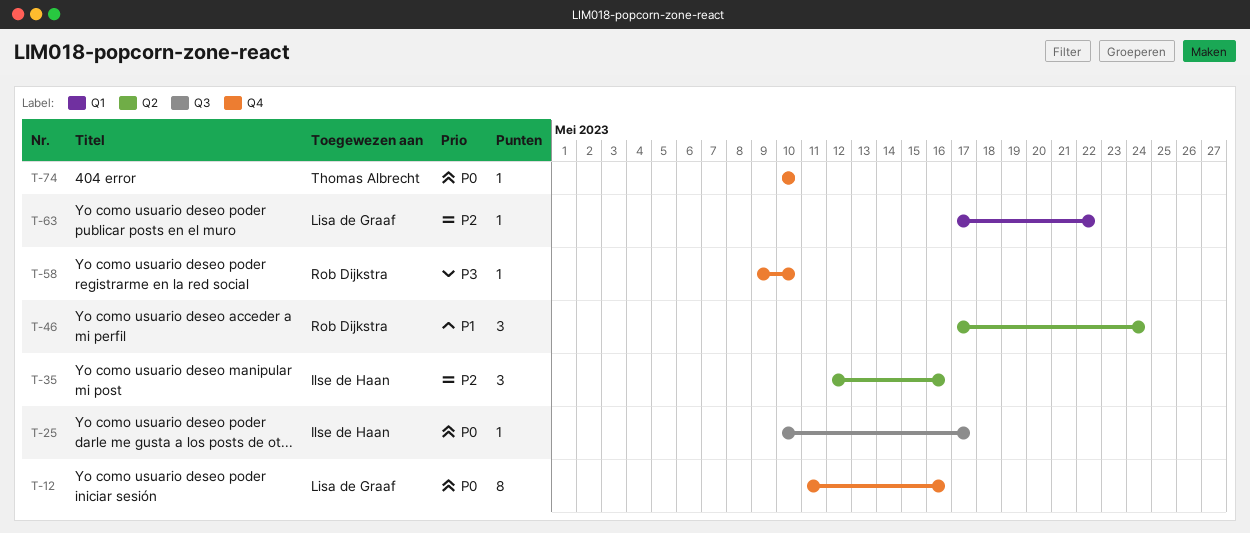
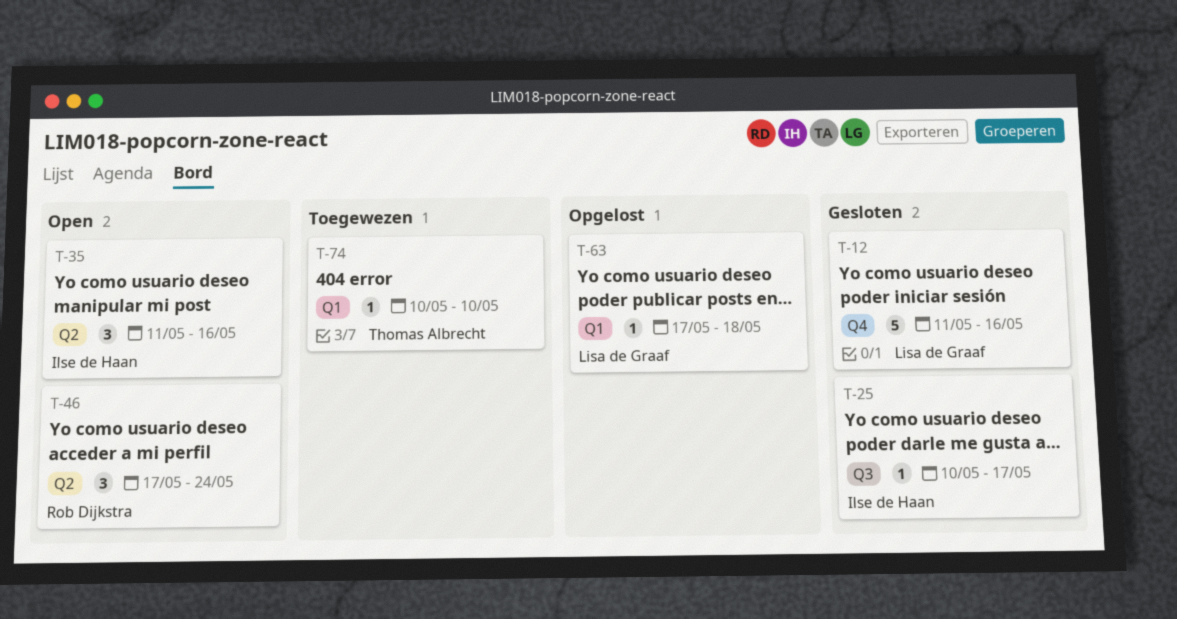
T-12, estimate: 8 -> 5
T-35, start: May 12 -> May 11
T-58: present -> none
T-63, due: May 22 -> May 18
T-74, label: Q4 -> Q1

